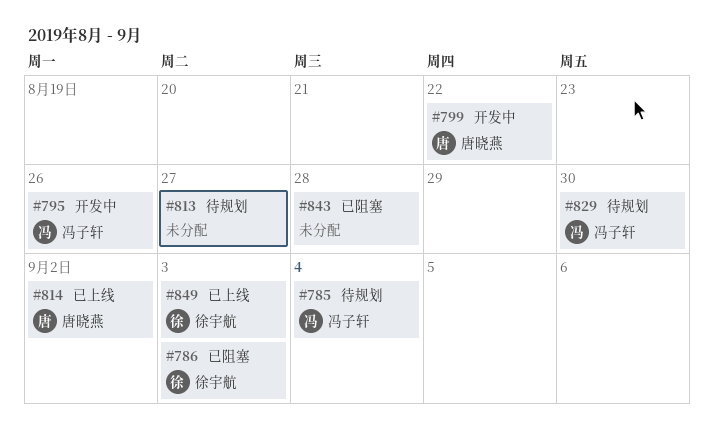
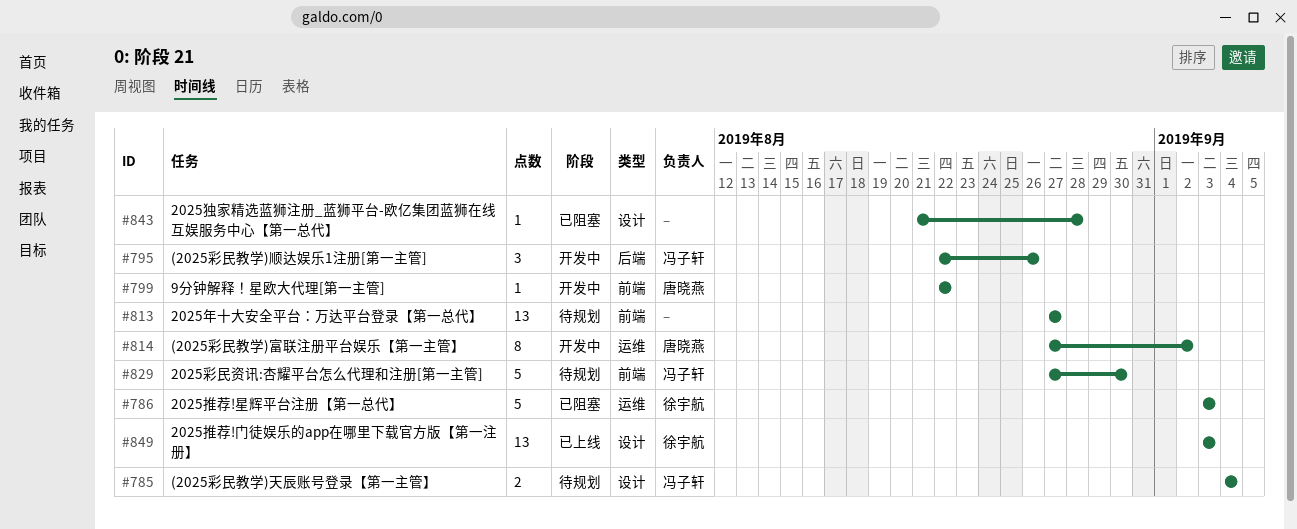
#814, status: 已上线 -> 开发中

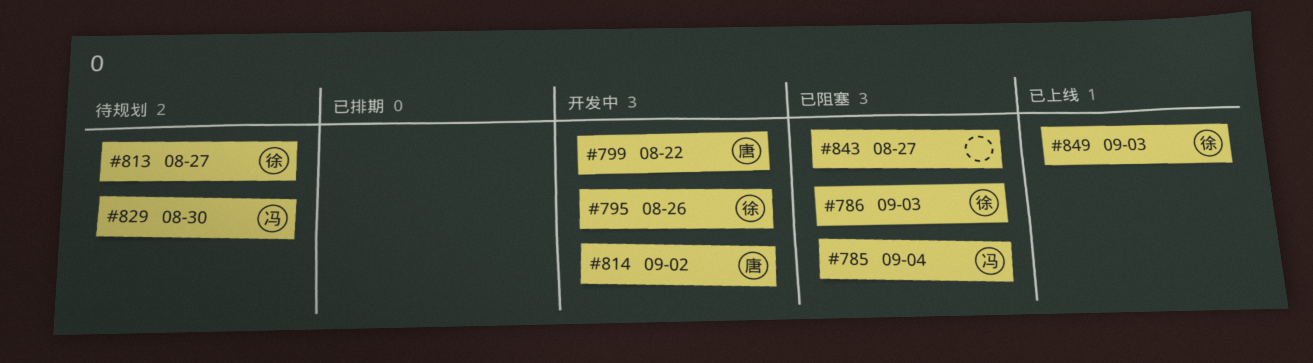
#785, status: 待规划 -> 已阻塞
#795, owner: 冯子轩 -> 徐宇航
#813, owner: none -> 徐宇航
#843, due: Aug 28 -> Aug 27

